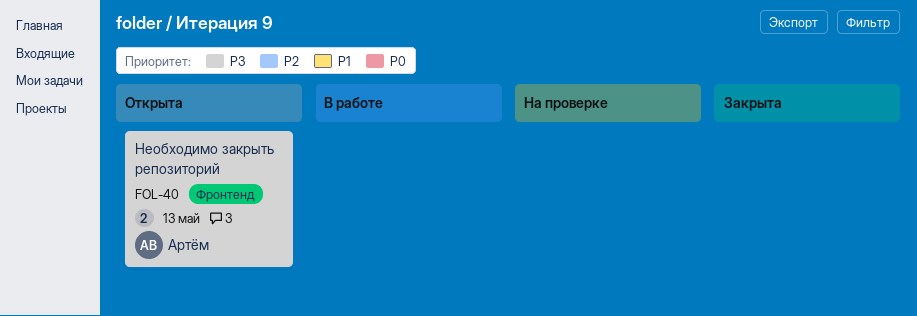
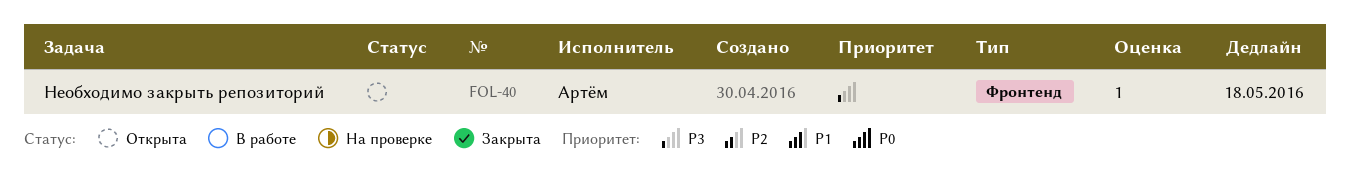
FOL-40, estimate: 2 -> 1
FOL-40, due: May 13 -> May 18

